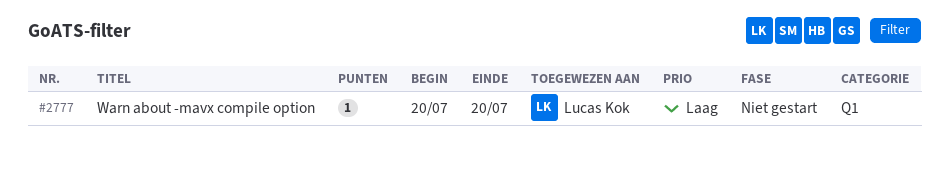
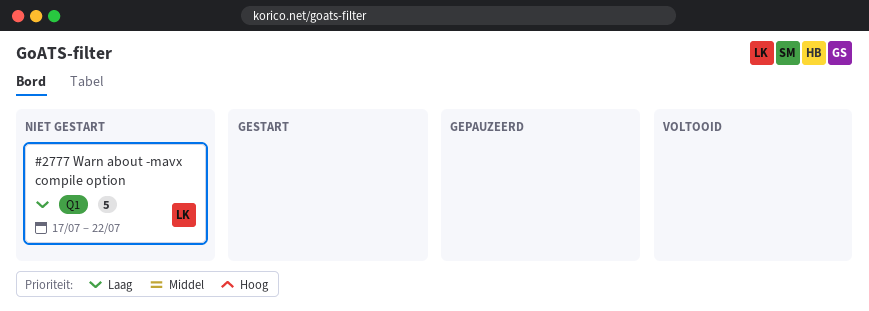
#2777, estimate: 1 -> 5
#2777, start: Jul 20 -> Jul 17
#2777, due: Jul 20 -> Jul 22

